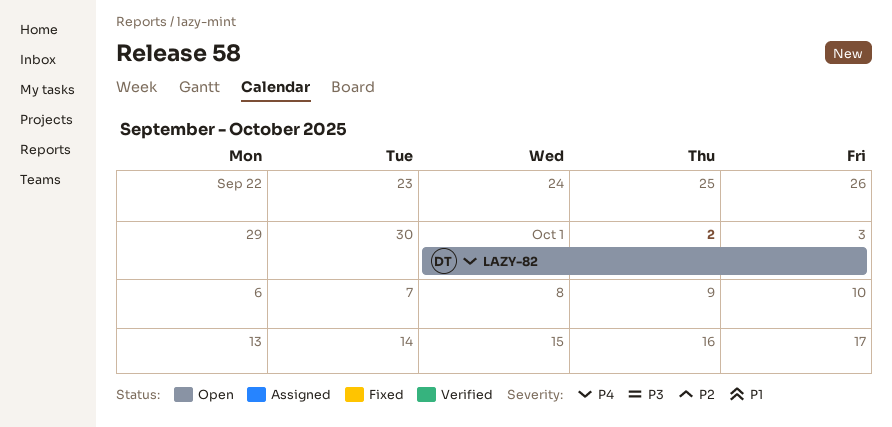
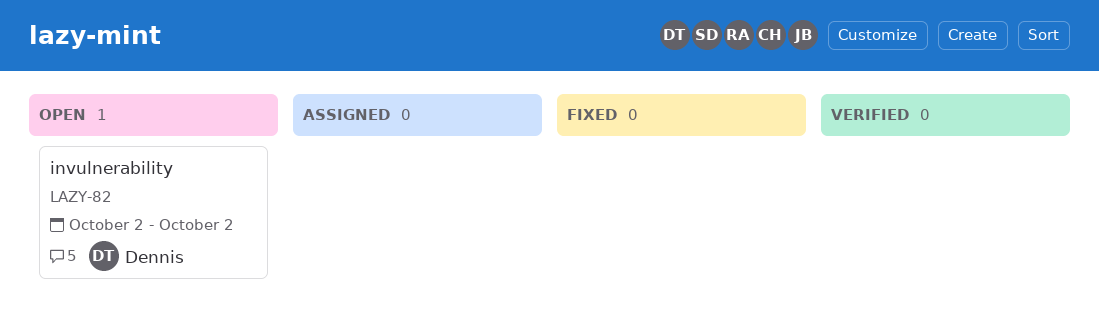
LAZY-82, start: Oct 1 -> Oct 2
LAZY-82, due: Oct 3 -> Oct 2

